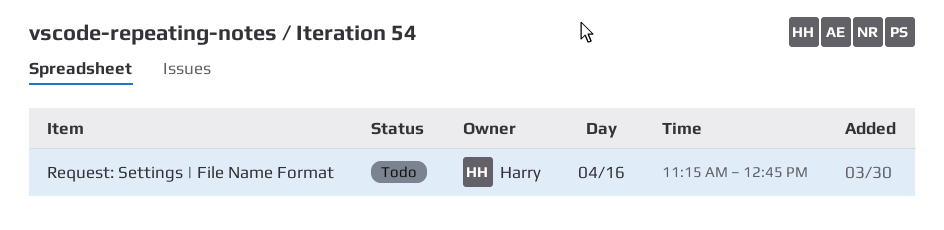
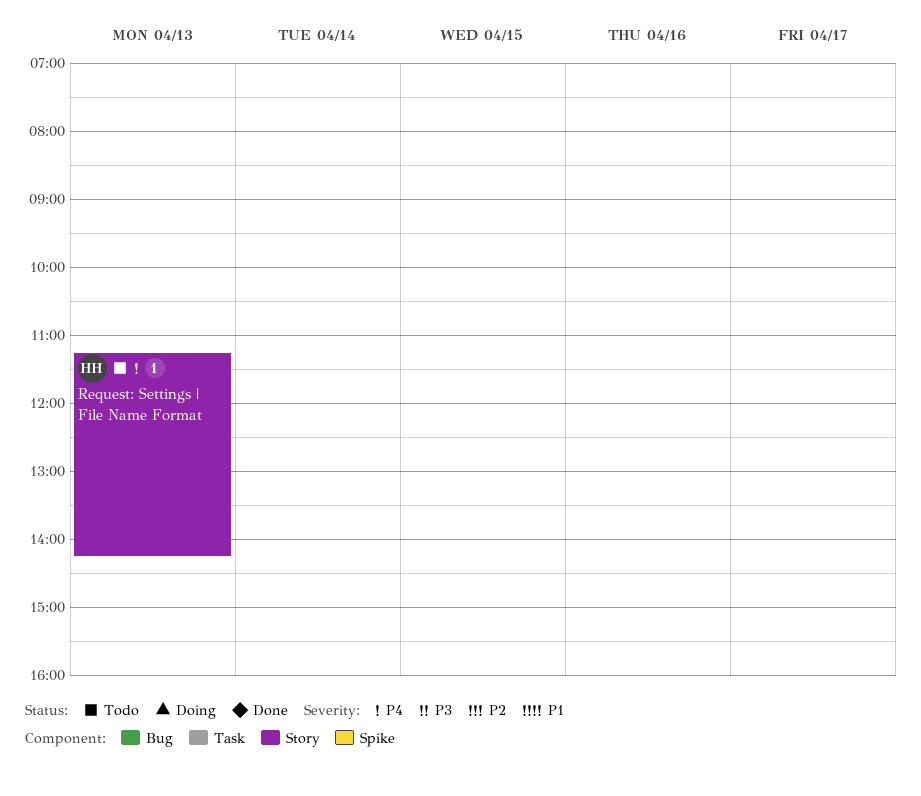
Request: Settings | File Name Format, day: Apr 16 -> Apr 13
Request: Settings | File Name Format, ends: 12:45 -> 14:15

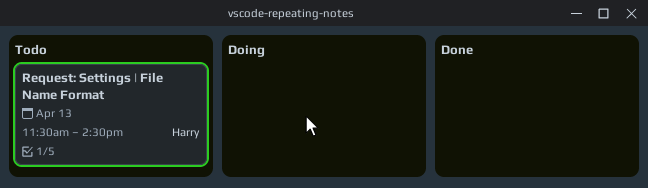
Request: Settings | File Name Format, begins: 11:15 -> 11:30
Request: Settings | File Name Format, ends: 14:15 -> 14:30

